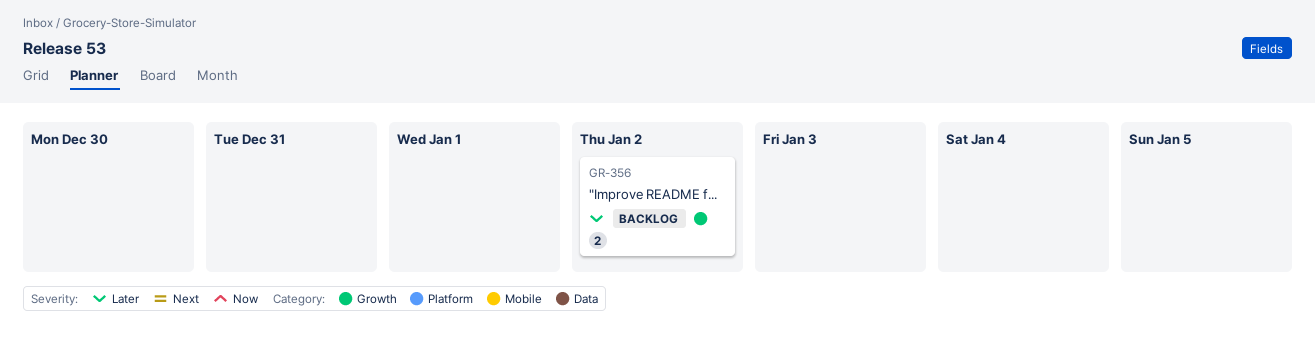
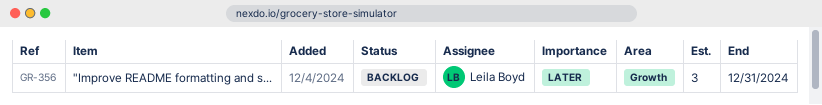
GR-356, estimate: 2 -> 3
GR-356, due: Jan 2 -> Dec 31

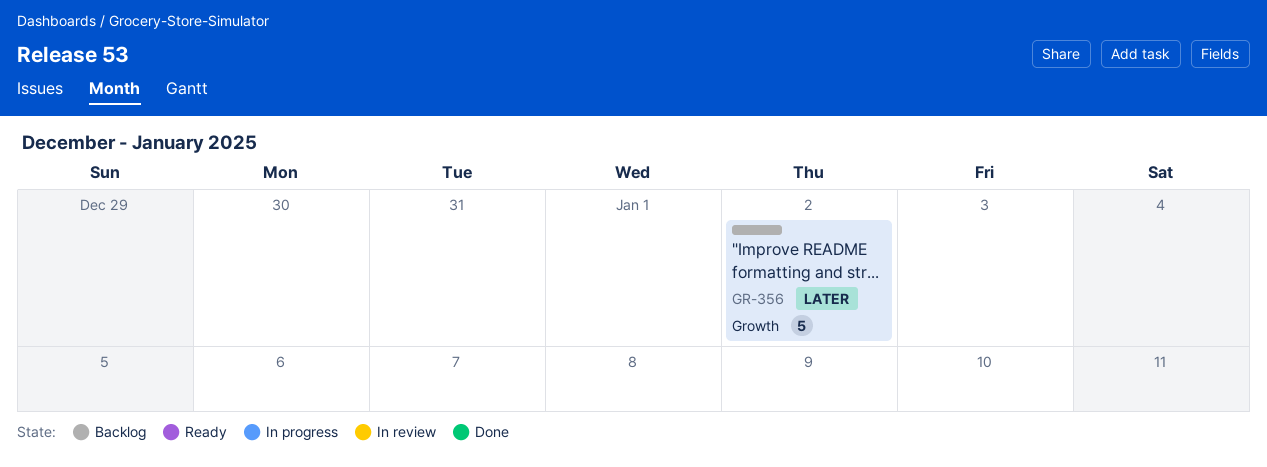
GR-356, estimate: 3 -> 5
GR-356, due: Dec 31 -> Jan 2

